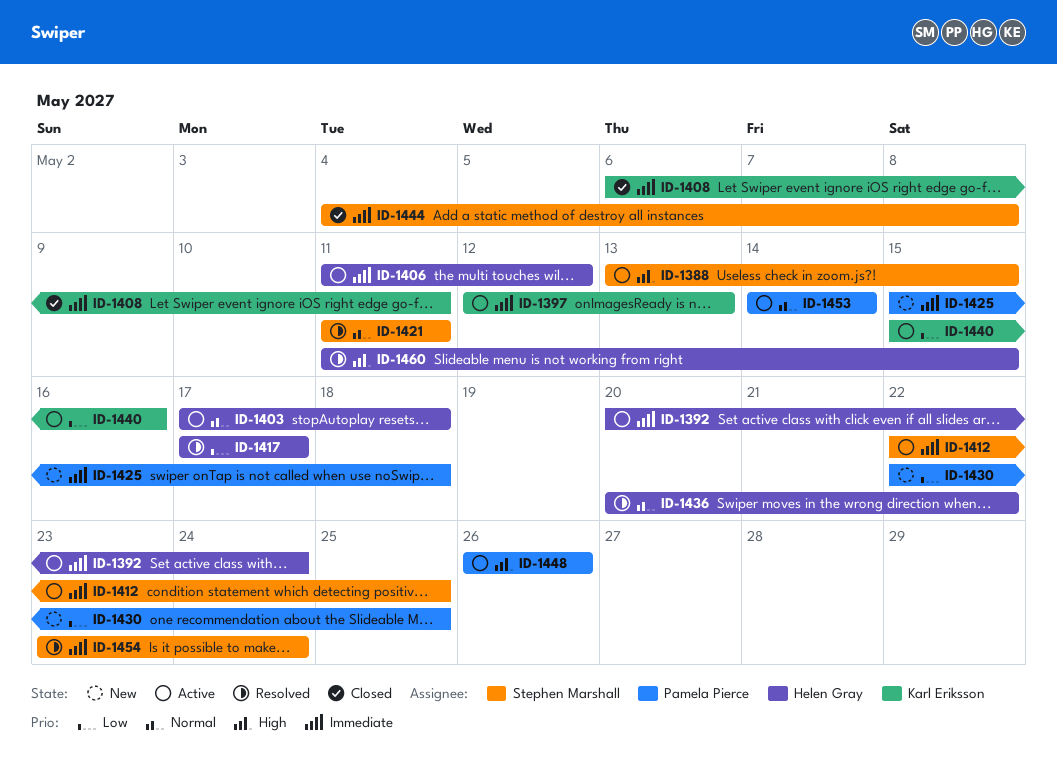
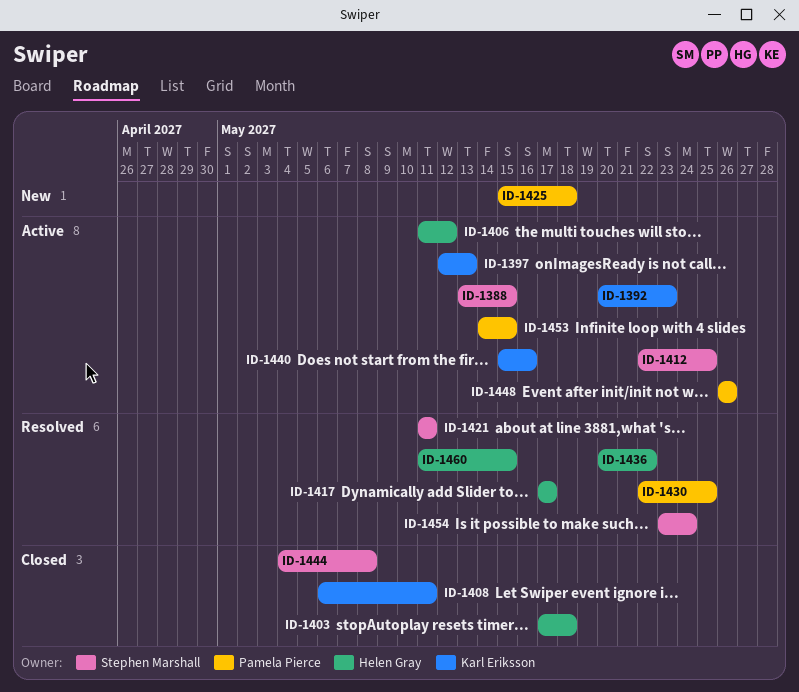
ID-1392, owner: Helen Gray -> Karl Eriksson
ID-1392, due: May 24 -> May 23
ID-1403, status: Active -> Closed
ID-1430, status: New -> Resolved
ID-1453, due: May 14 -> May 15

